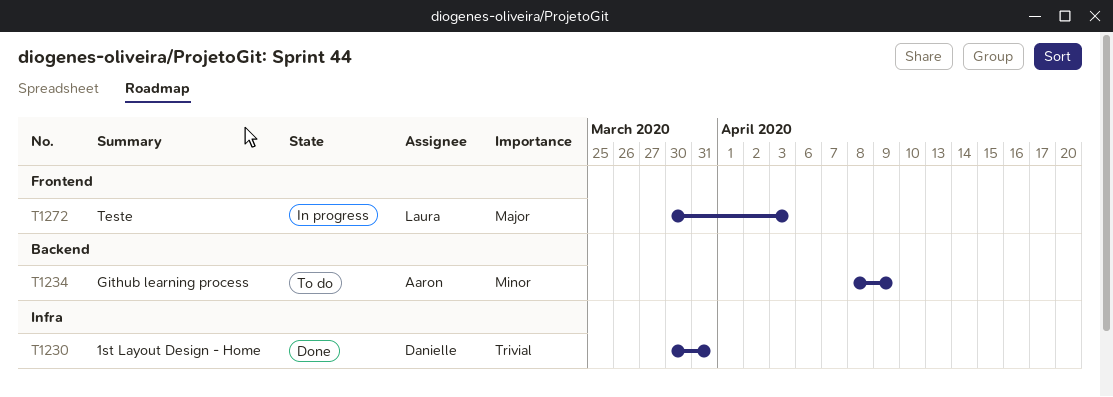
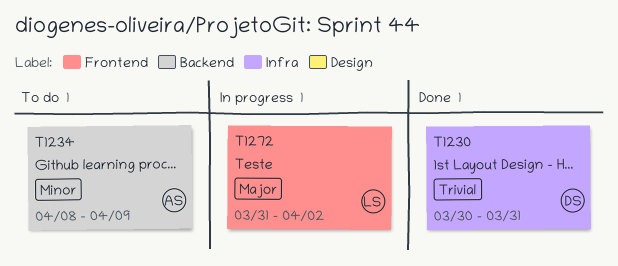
T1272, start: Mar 30 -> Mar 31
T1272, due: Apr 3 -> Apr 2

